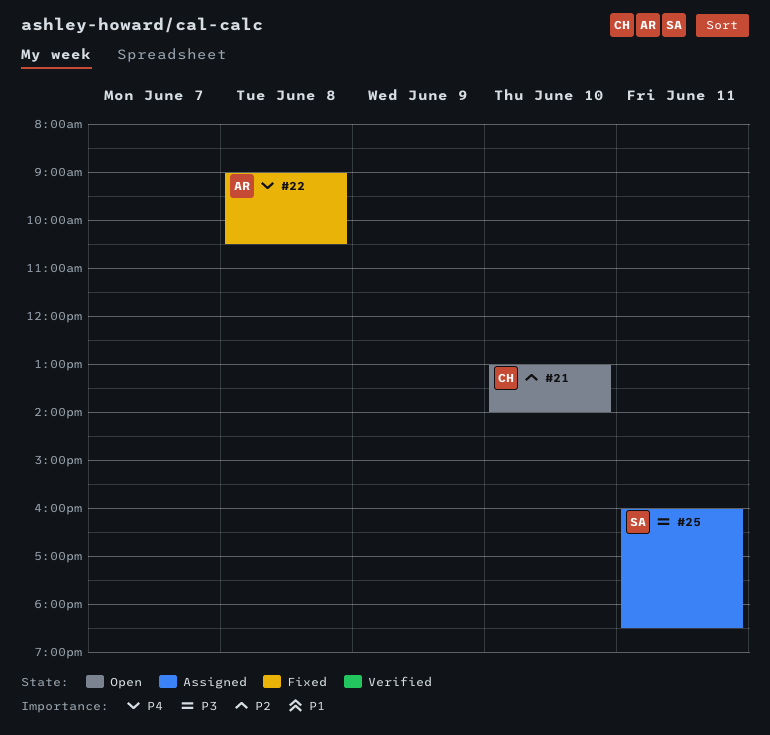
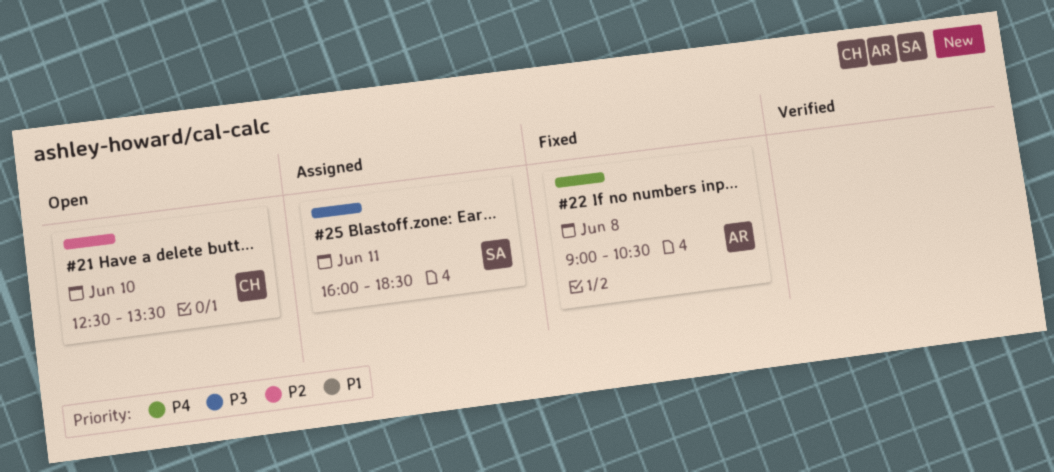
#21, begins: 13:00 -> 12:30
#21, ends: 14:00 -> 13:30

